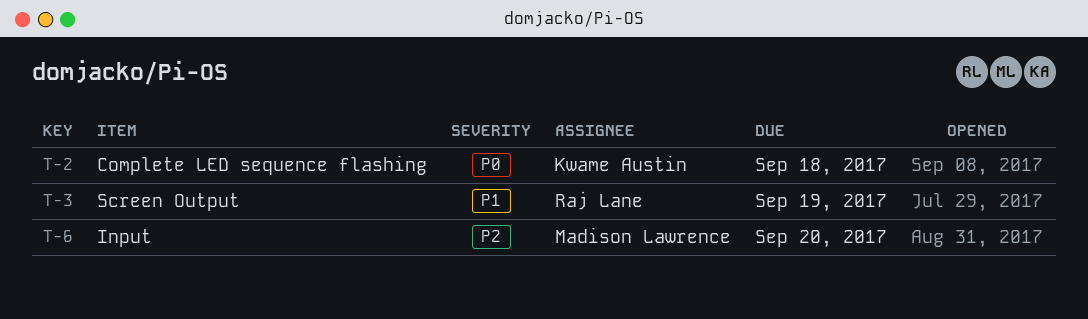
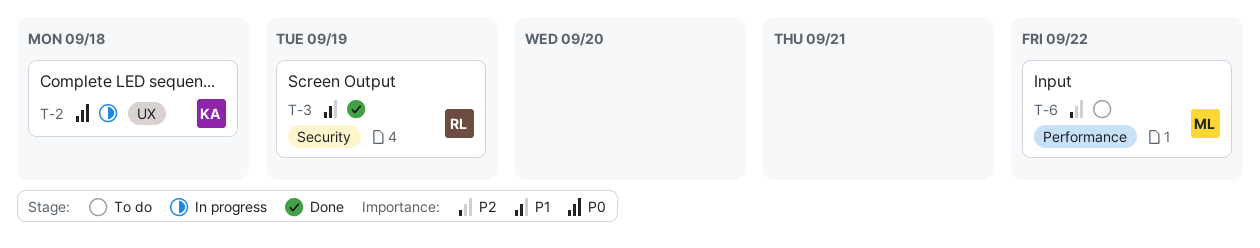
T-6, due: Sep 20 -> Sep 22

